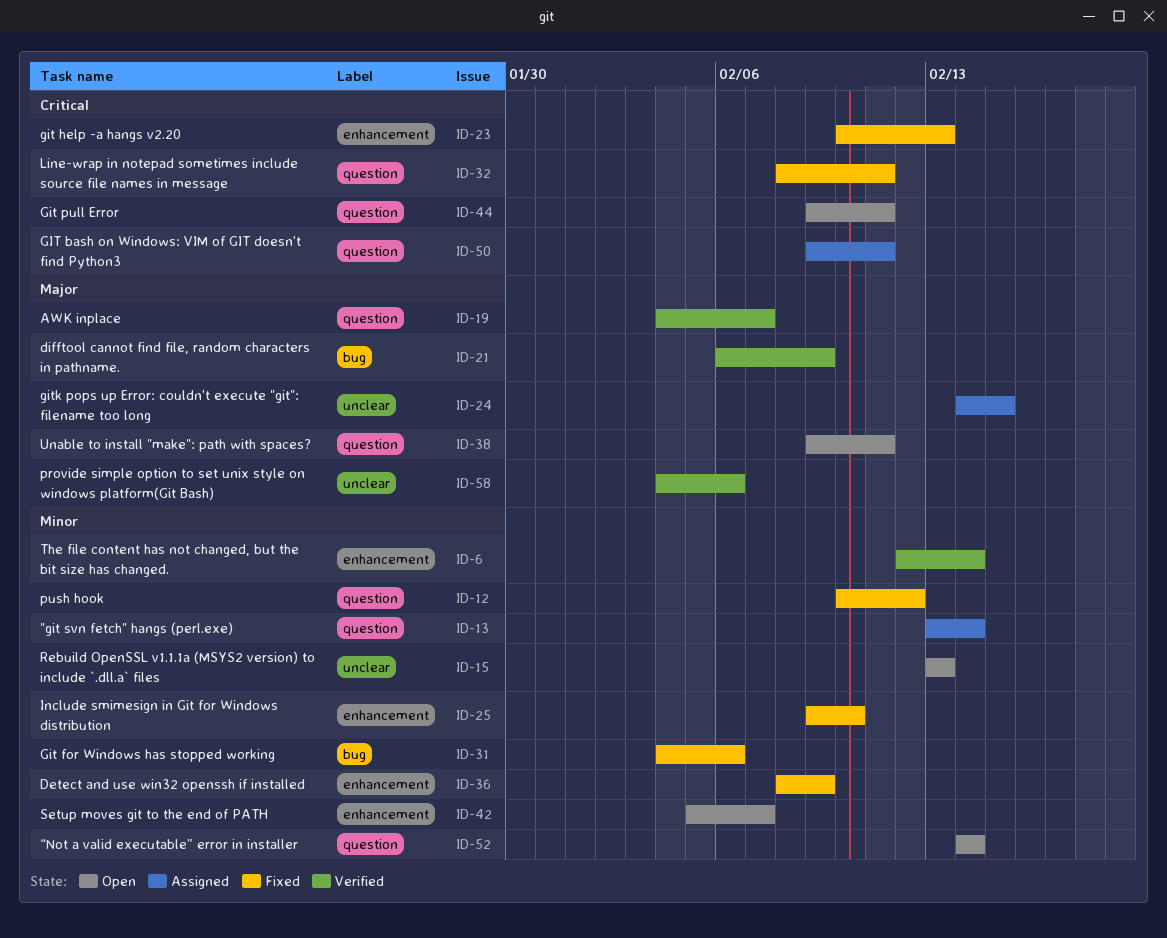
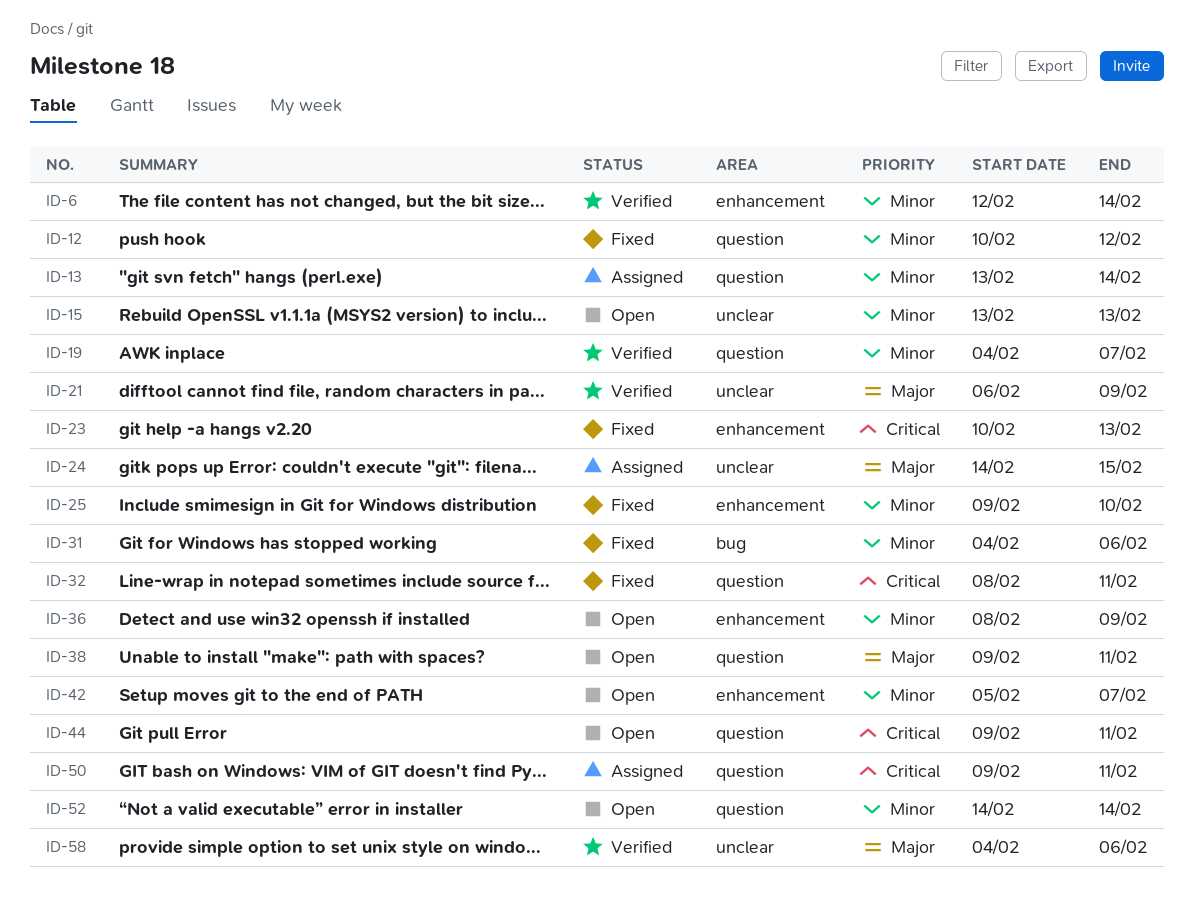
ID-19, priority: Major -> Minor
ID-21, label: bug -> unclear
ID-36, status: Fixed -> Open

